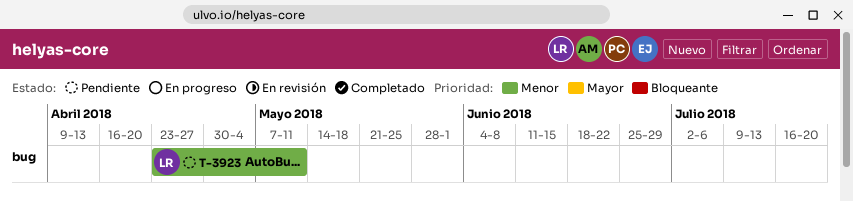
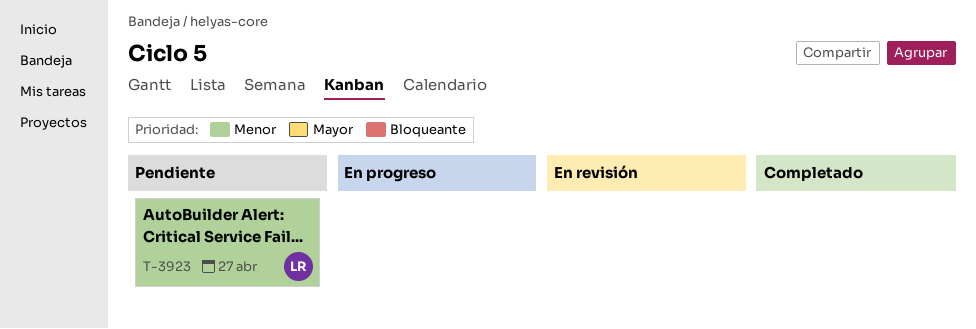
T-3923, due: May 11 -> Apr 27

